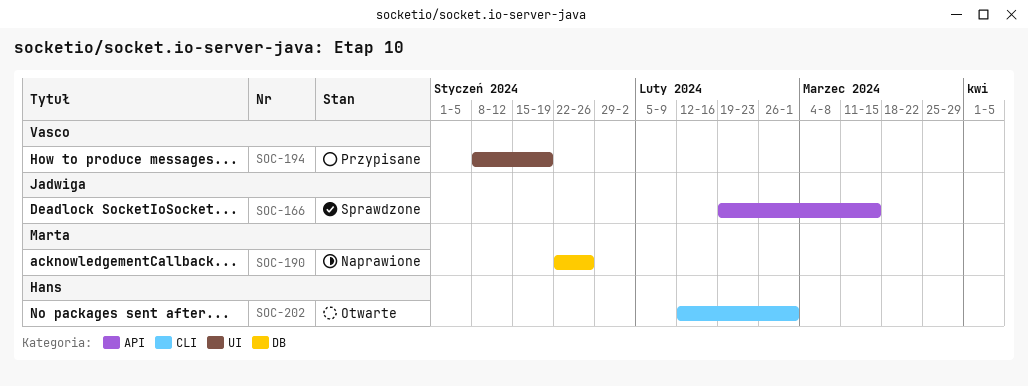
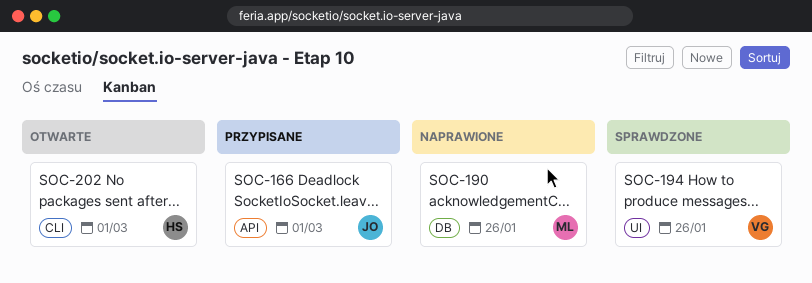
SOC-166, status: Sprawdzone -> Przypisane
SOC-166, due: Mar 15 -> Mar 1
SOC-194, status: Przypisane -> Sprawdzone
SOC-194, due: Jan 19 -> Jan 26

